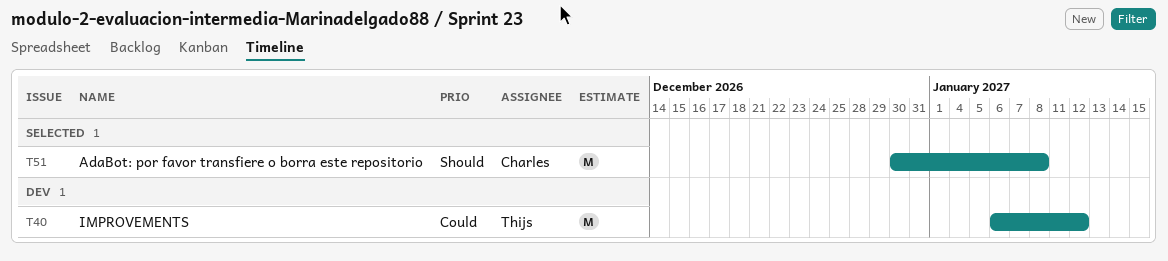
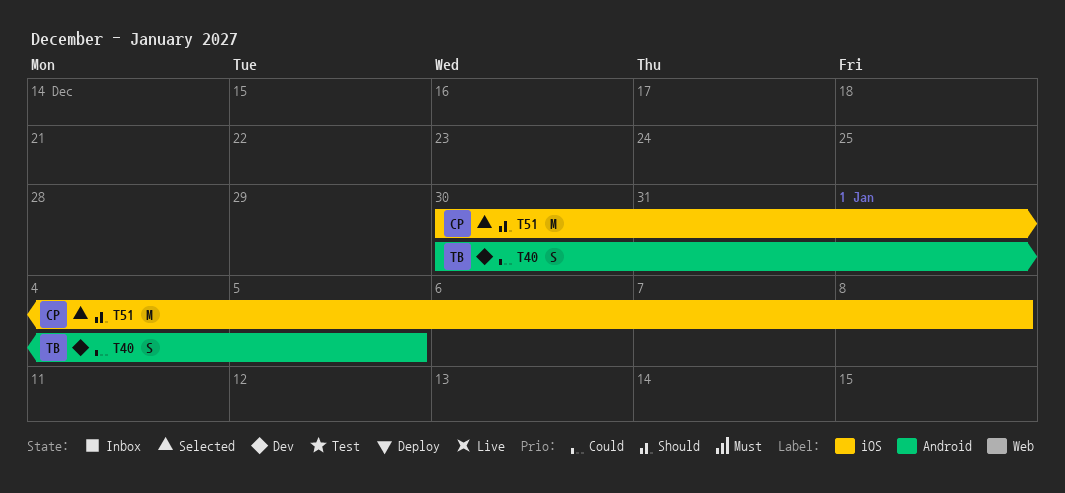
T40, estimate: M -> S
T40, start: Jan 6 -> Dec 30
T40, due: Jan 12 -> Jan 5

